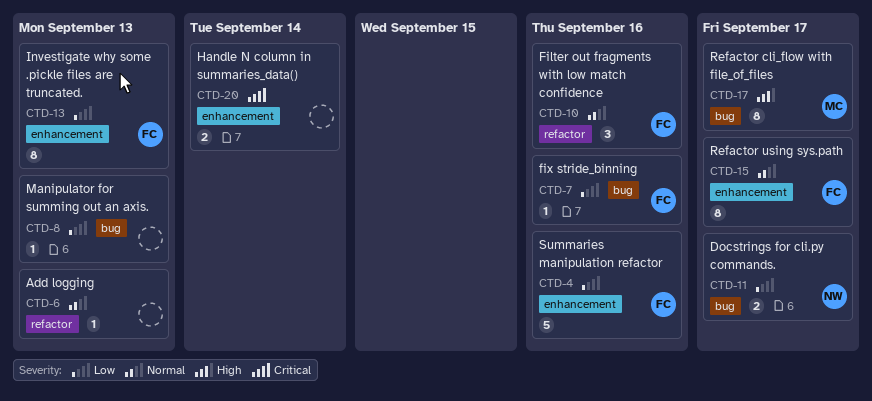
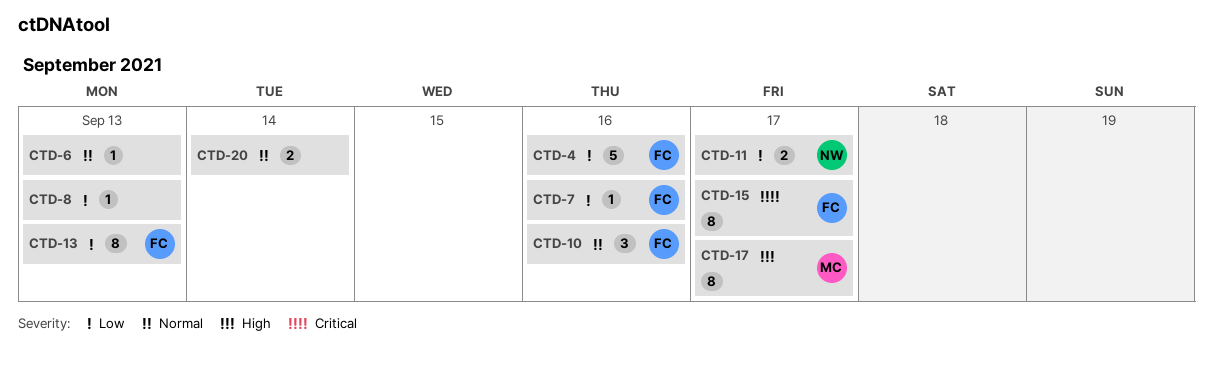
CTD-15, priority: Normal -> Critical
CTD-20, priority: Critical -> Normal

